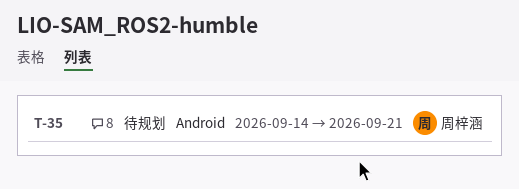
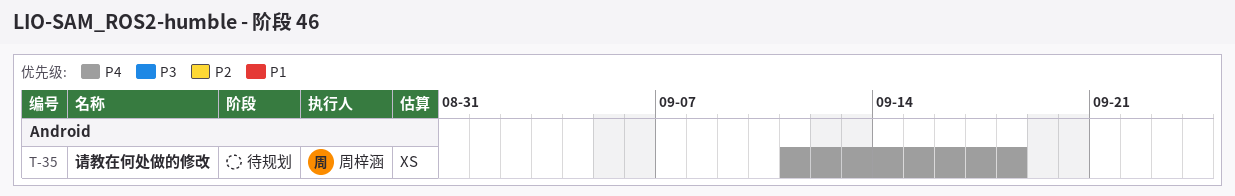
T-35, start: Sep 14 -> Sep 11
T-35, due: Sep 21 -> Sep 18

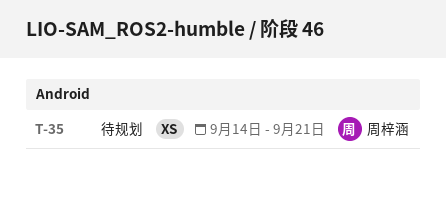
T-35, start: Sep 11 -> Sep 14
T-35, due: Sep 18 -> Sep 21

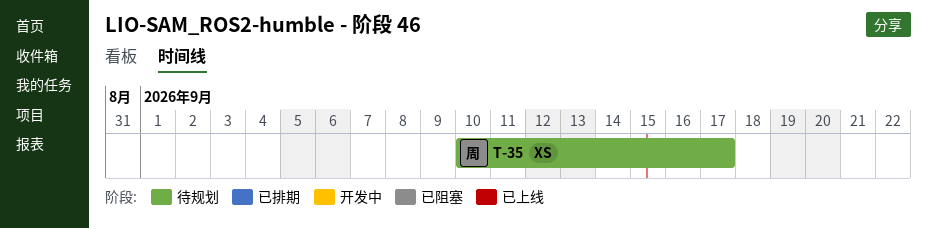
T-35, start: Sep 14 -> Sep 10
T-35, due: Sep 21 -> Sep 17

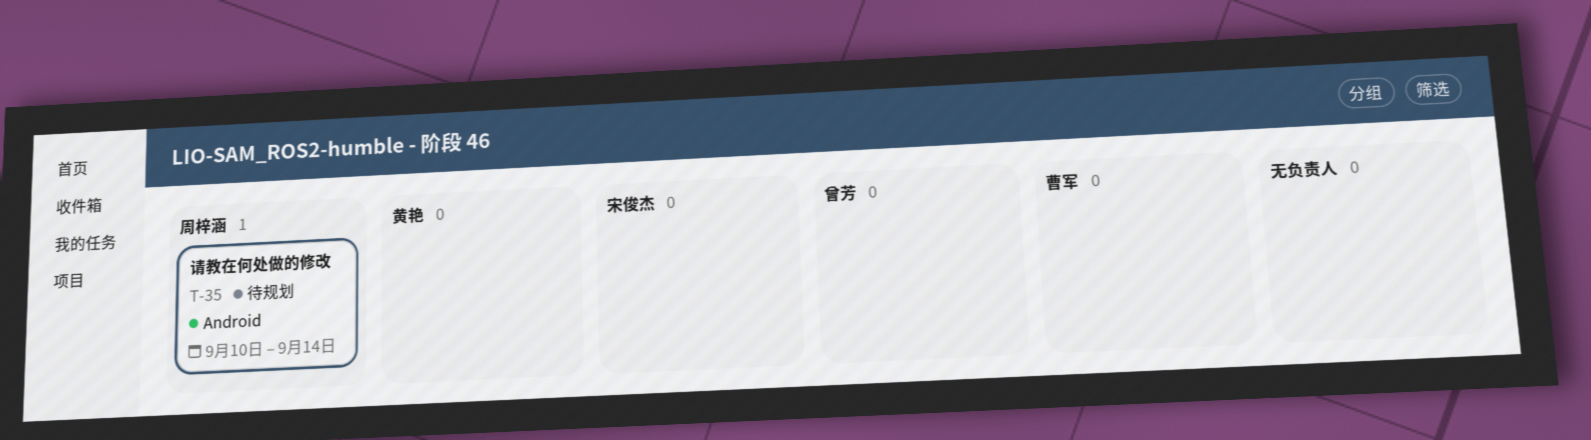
T-35, due: Sep 17 -> Sep 14

